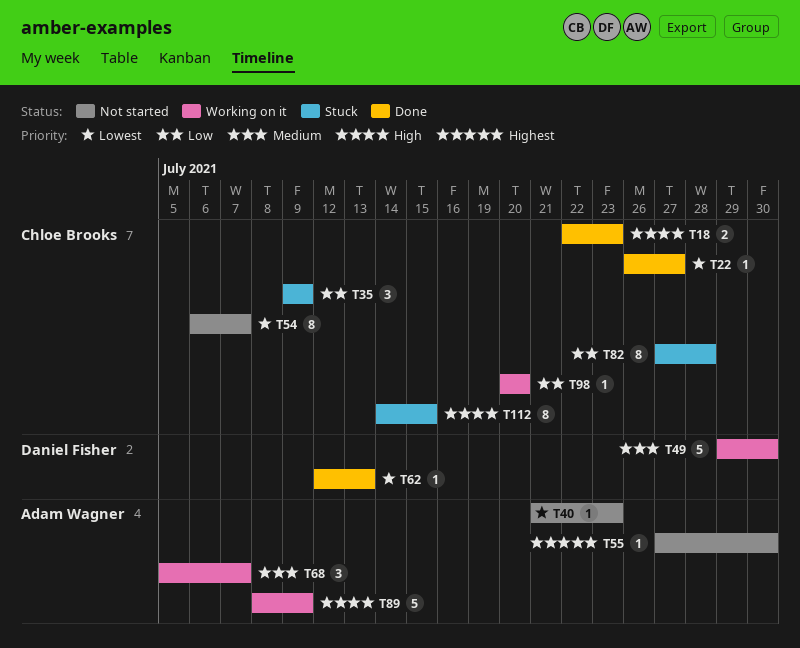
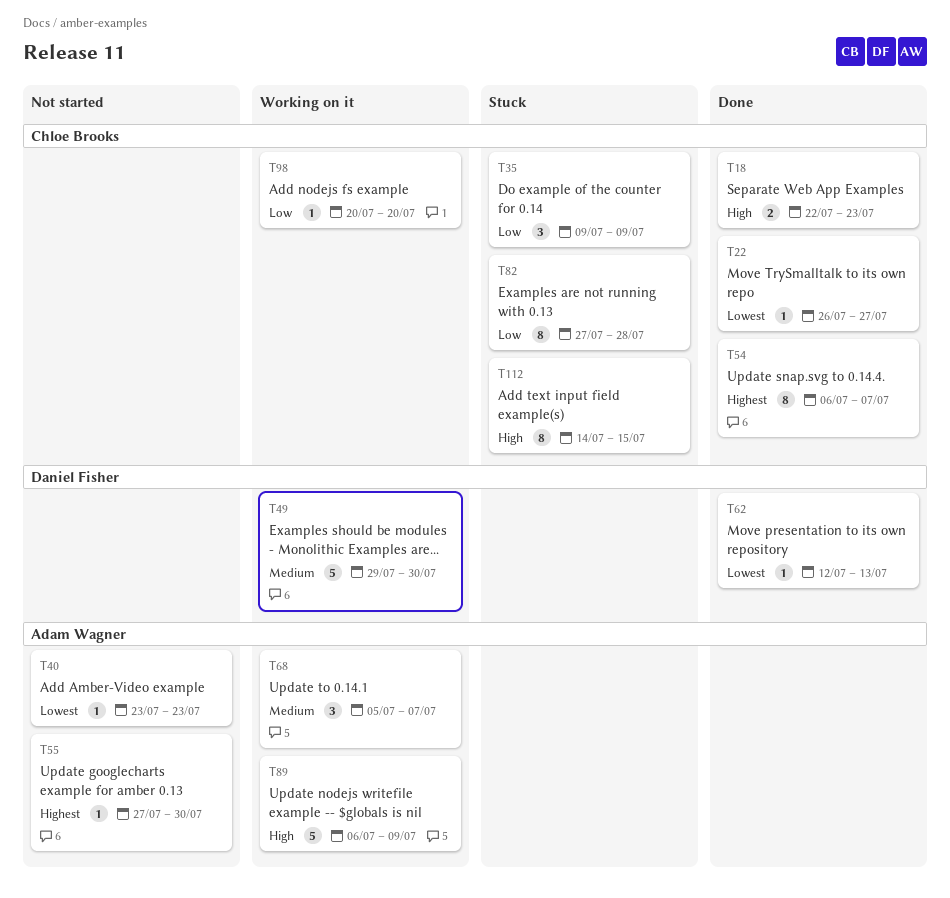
T40, start: Jul 21 -> Jul 23
T54, status: Not started -> Done
T54, priority: Lowest -> Highest
T89, start: Jul 8 -> Jul 6

